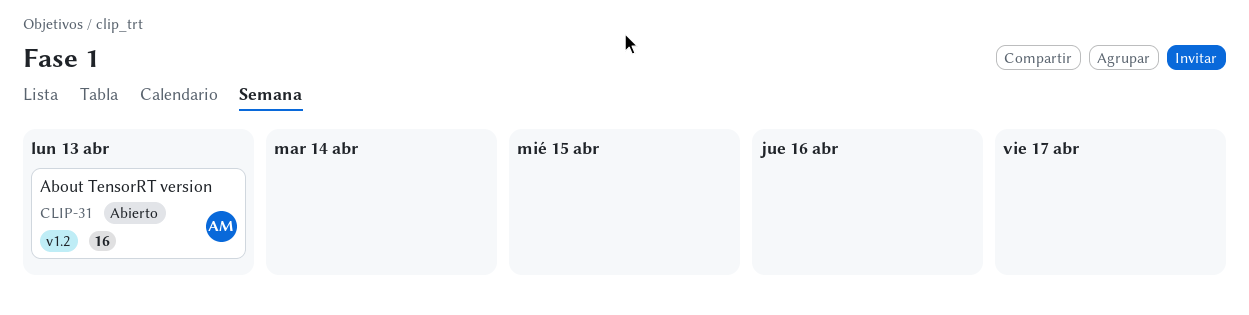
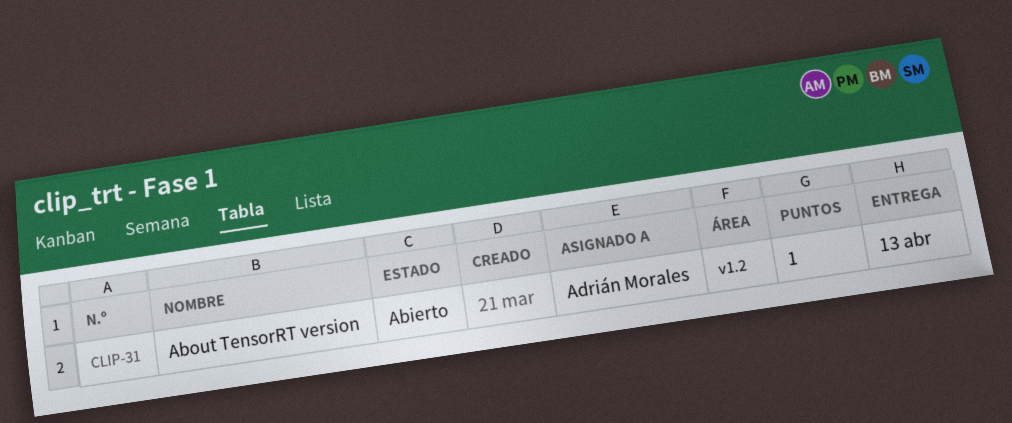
CLIP-31, estimate: 16 -> 1

